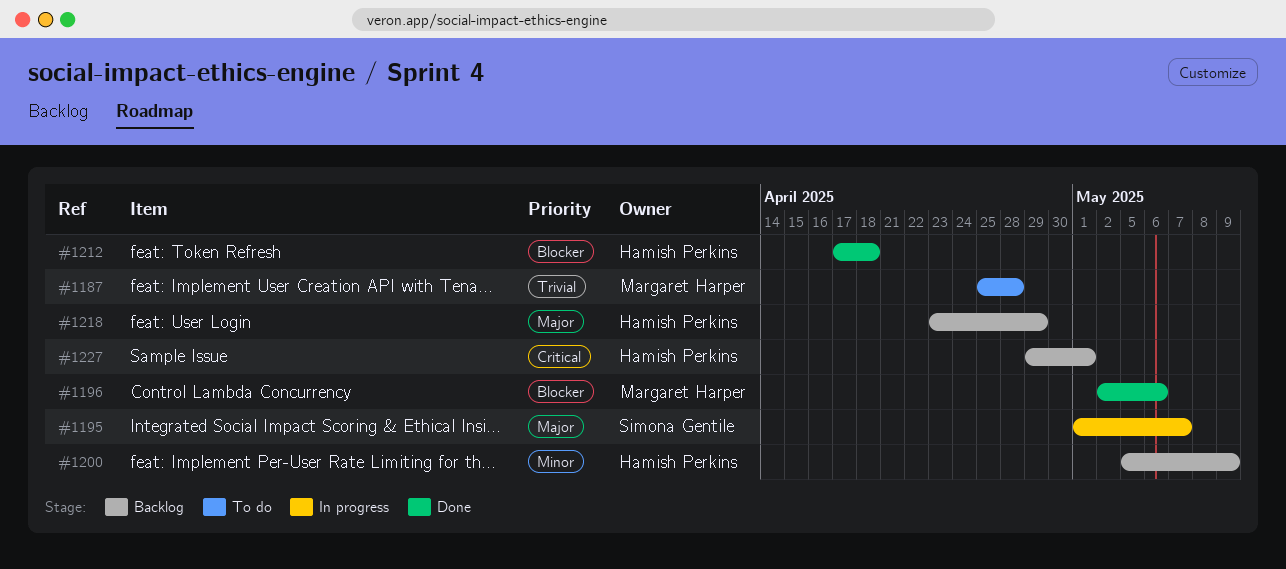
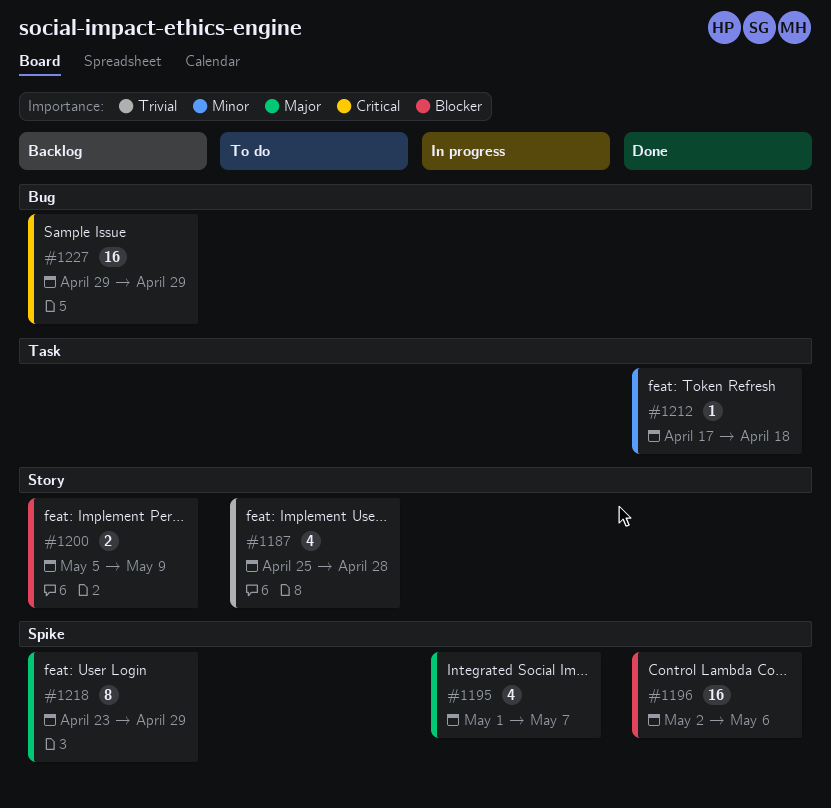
#1200, priority: Minor -> Blocker
#1212, priority: Blocker -> Minor
#1227, due: May 1 -> Apr 29

